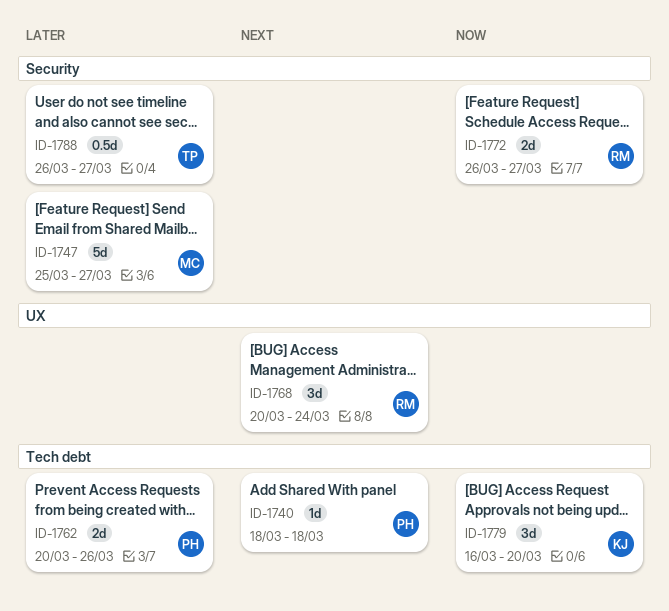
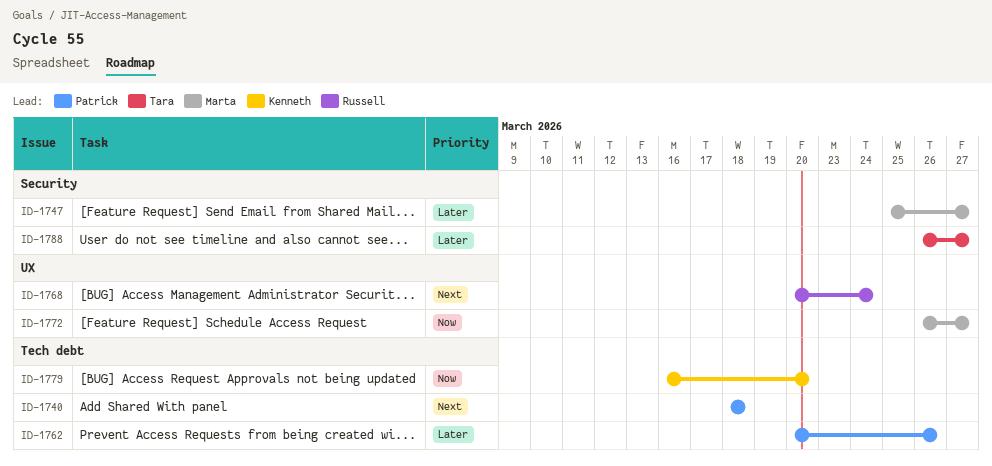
ID-1772, owner: Russell -> Marta
ID-1772, label: Security -> UX

